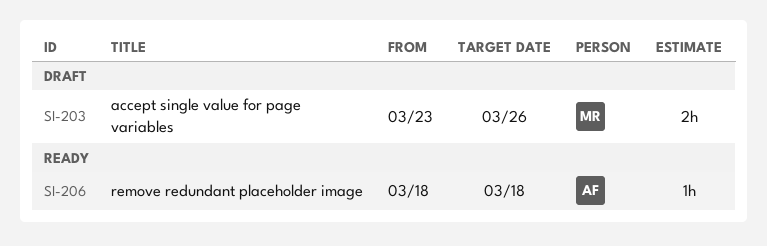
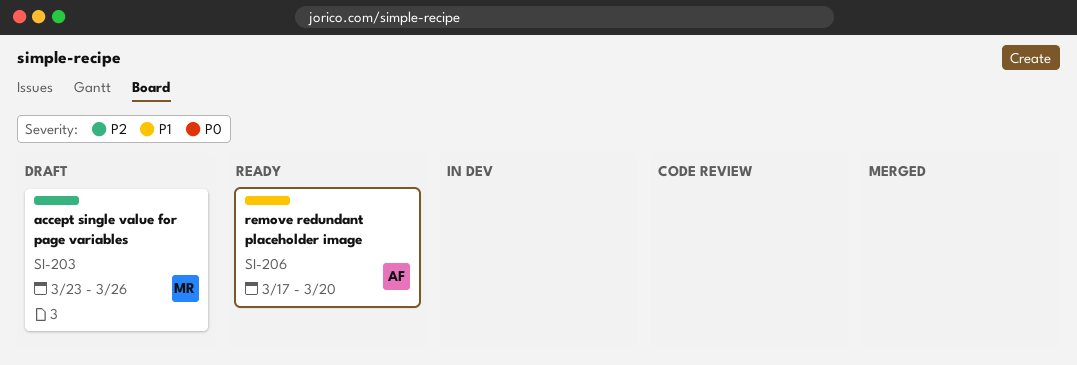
SI-206, start: Mar 18 -> Mar 17
SI-206, due: Mar 18 -> Mar 20

